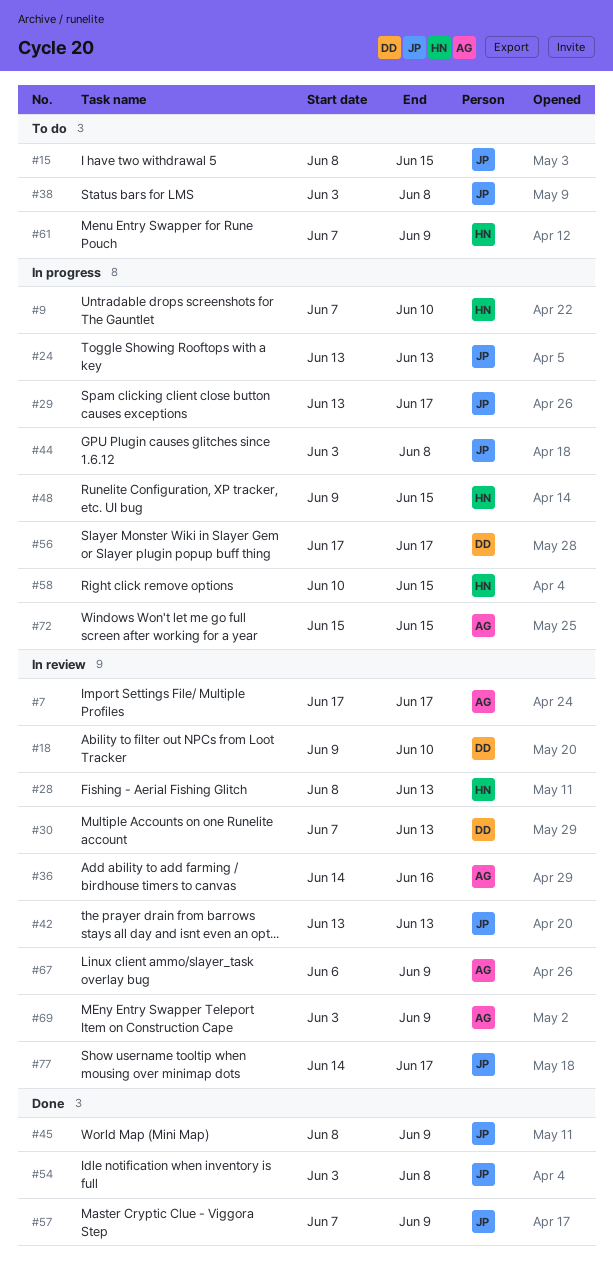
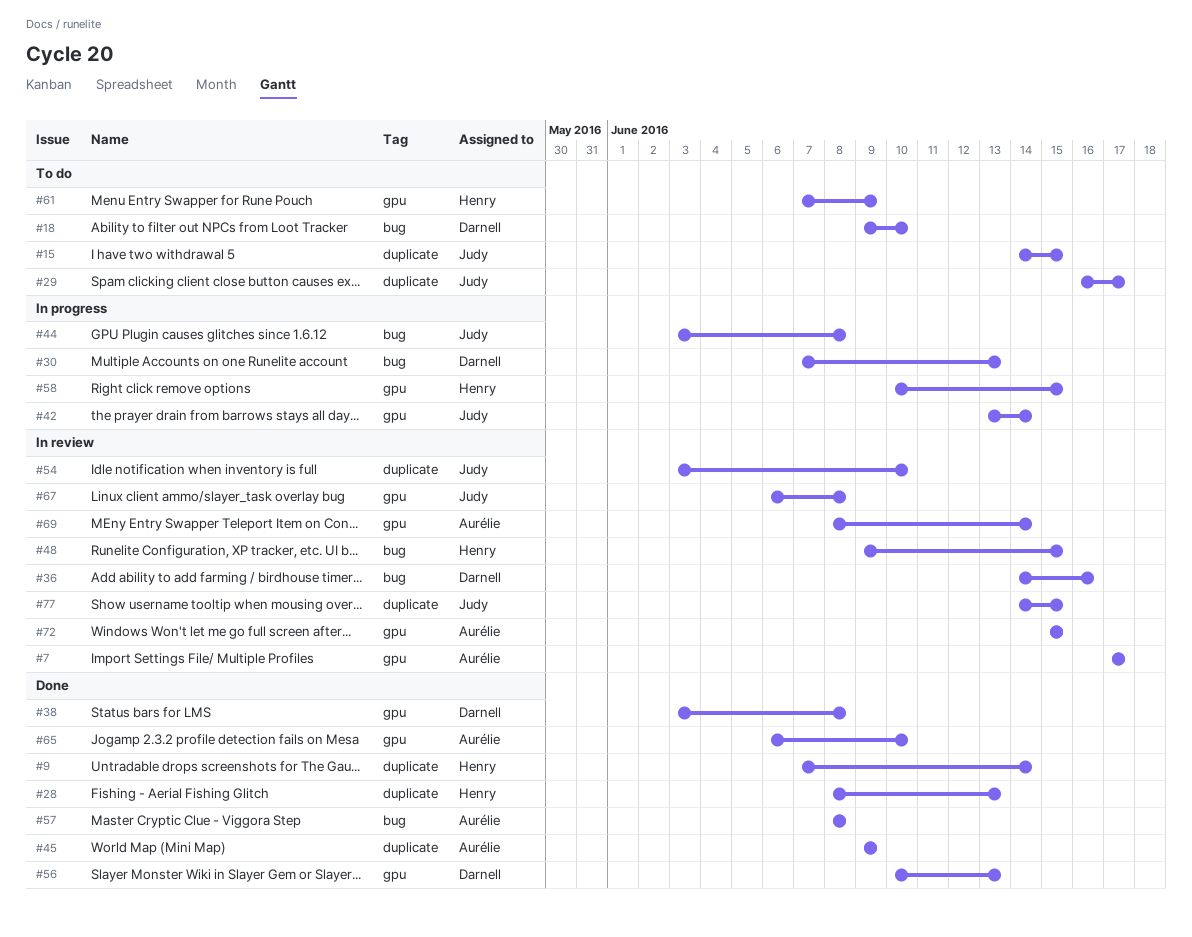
#9, status: In progress -> Done
#9, due: Jun 10 -> Jun 14
#15, start: Jun 8 -> Jun 14
#18, status: In review -> To do
#24: present -> none
#28, status: In review -> Done
#29, status: In progress -> To do
#29, start: Jun 13 -> Jun 16
#30, status: In review -> In progress
#36, owner: Aurélie -> Darnell
#38, status: To do -> Done
#38, owner: Judy -> Darnell
#42, status: In review -> In progress
#42, due: Jun 13 -> Jun 14
#45, owner: Judy -> Aurélie
#45, start: Jun 8 -> Jun 9
#48, status: In progress -> In review
#54, status: Done -> In review
#54, due: Jun 8 -> Jun 10
#56, status: In progress -> Done
#56, start: Jun 17 -> Jun 10
#56, due: Jun 17 -> Jun 13
#57, owner: Judy -> Aurélie
#57, start: Jun 7 -> Jun 8
#57, due: Jun 9 -> Jun 8
#65: none -> present
#67, owner: Aurélie -> Judy
#67, due: Jun 9 -> Jun 8
#69, start: Jun 3 -> Jun 8
#69, due: Jun 9 -> Jun 14
#72, status: In progress -> In review
#77, due: Jun 17 -> Jun 15

